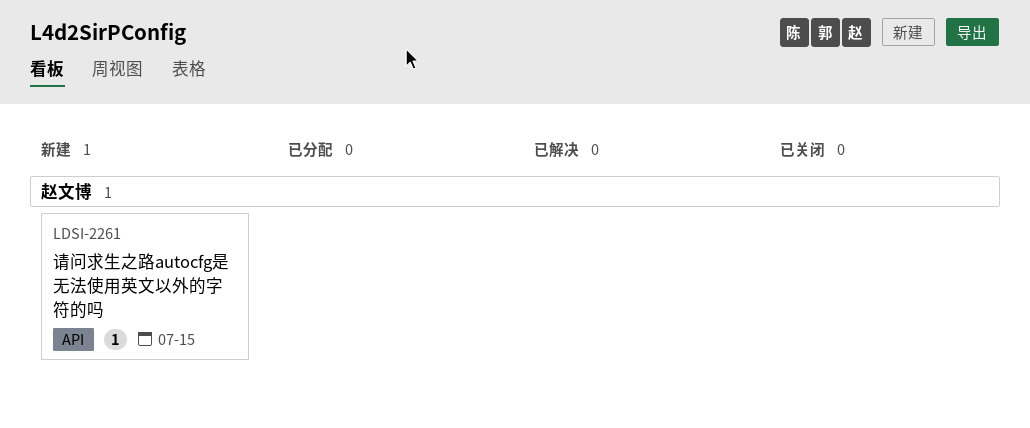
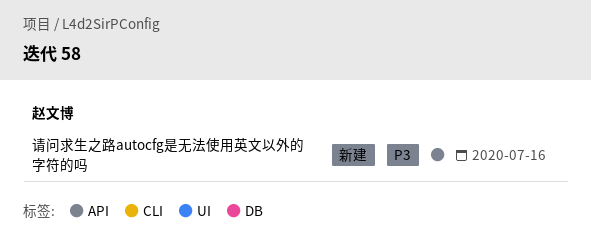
请问求生之路autocfg是无法使用英文以外的字符的吗, due: Jul 15 -> Jul 16

